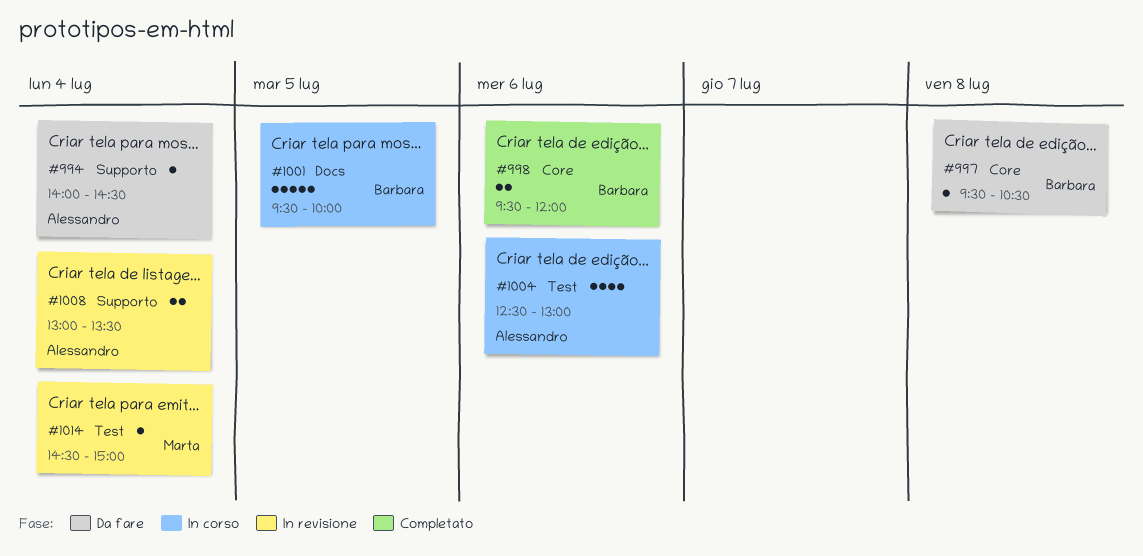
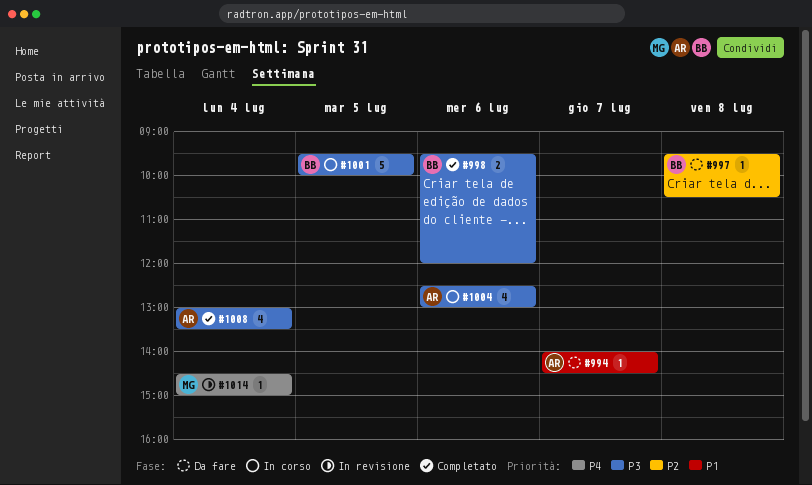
#994, day: Jul 4 -> Jul 7
#1008, status: In revisione -> Completato
#1008, estimate: 2 -> 4

